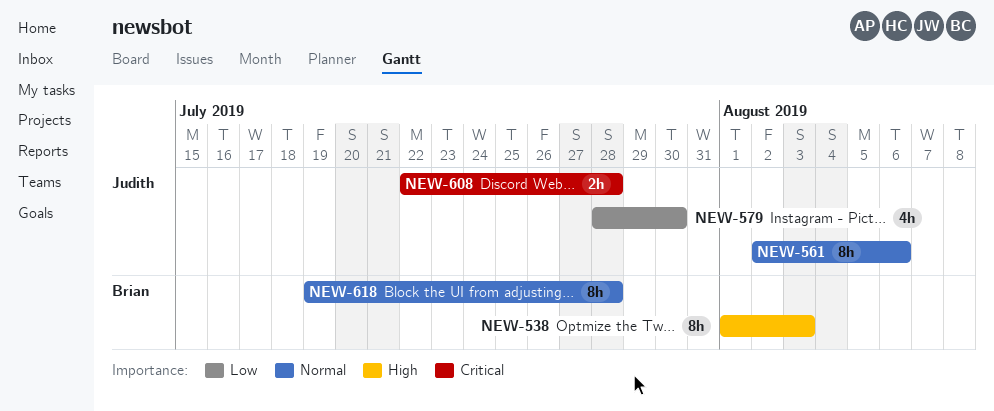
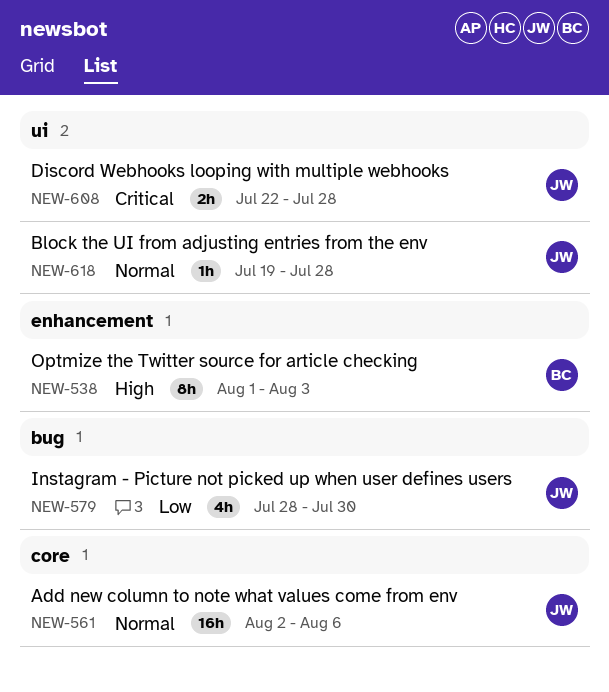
NEW-561, estimate: 8h -> 16h
NEW-618, owner: Brian -> Judith
NEW-618, estimate: 8h -> 1h

